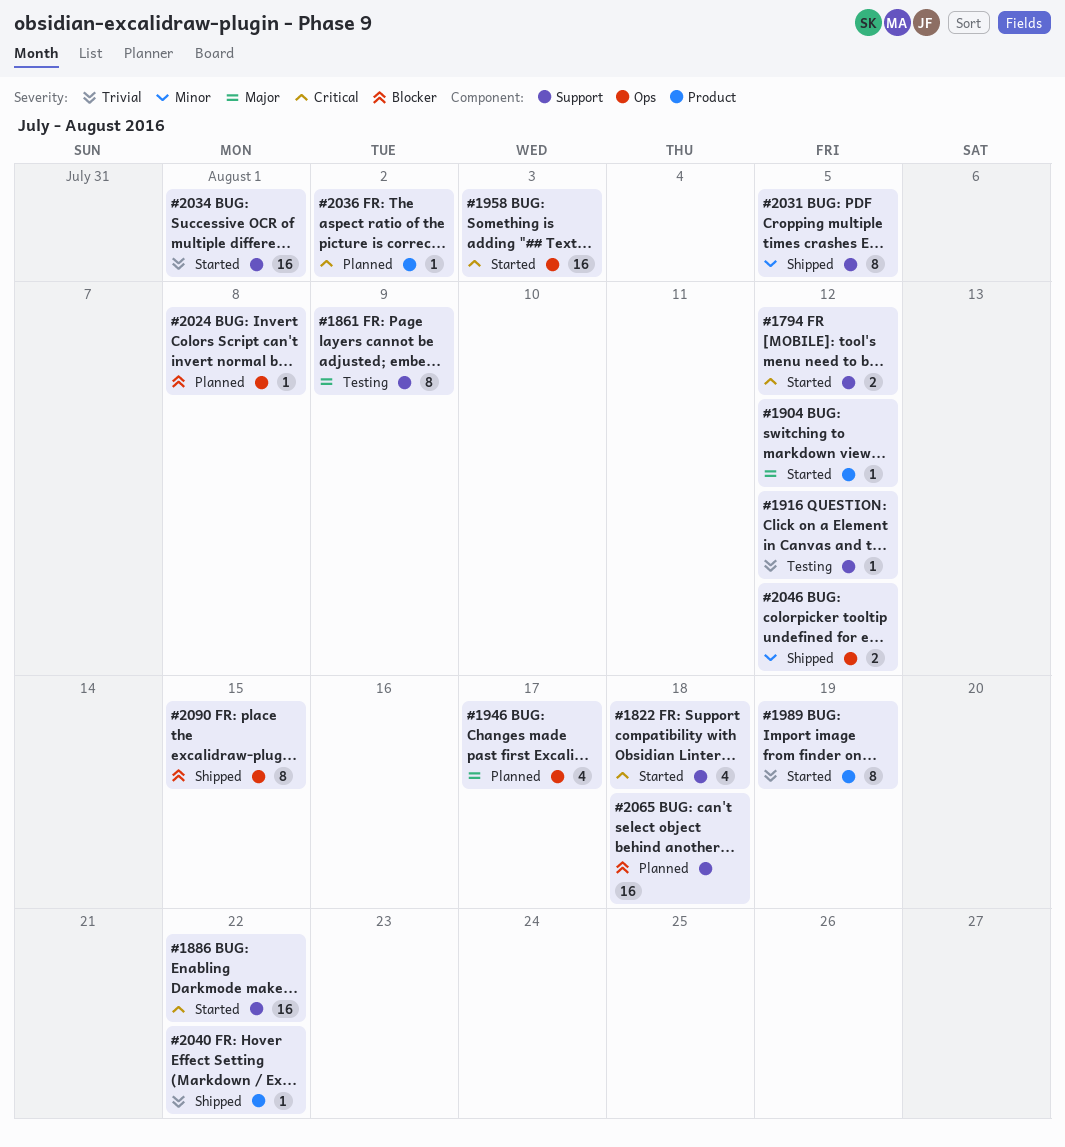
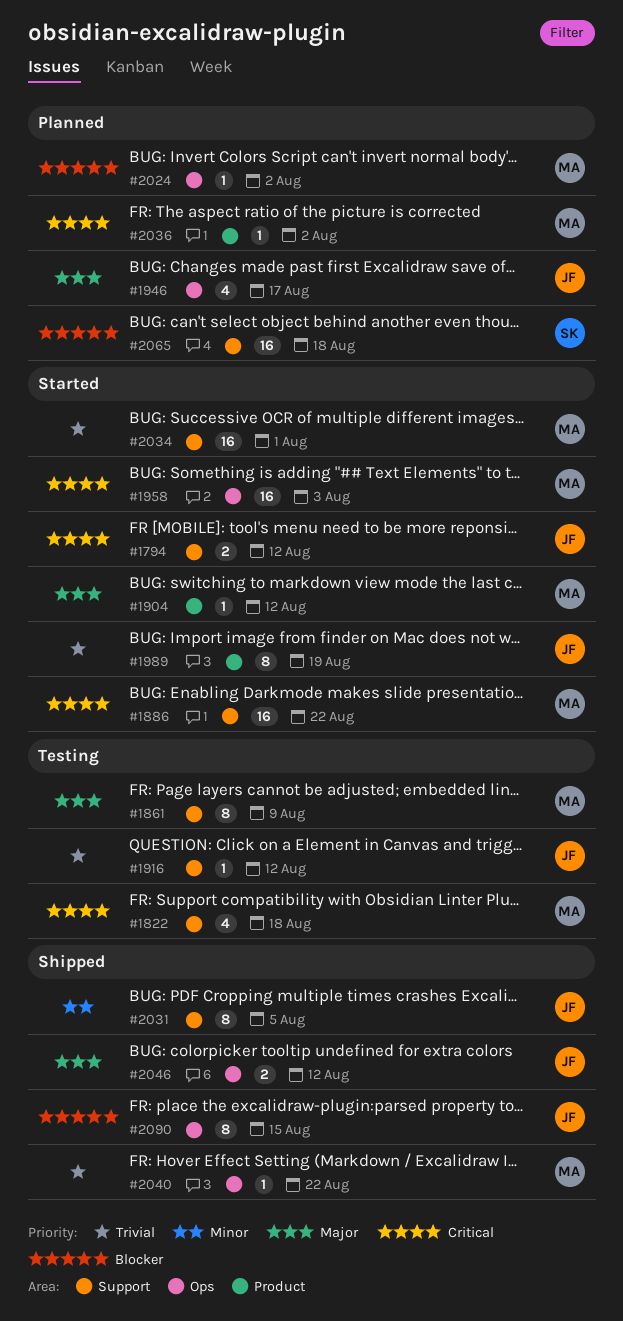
#1822, status: Started -> Testing
#2024, due: Aug 8 -> Aug 2
#2040, label: Product -> Ops
#2046, priority: Minor -> Major

